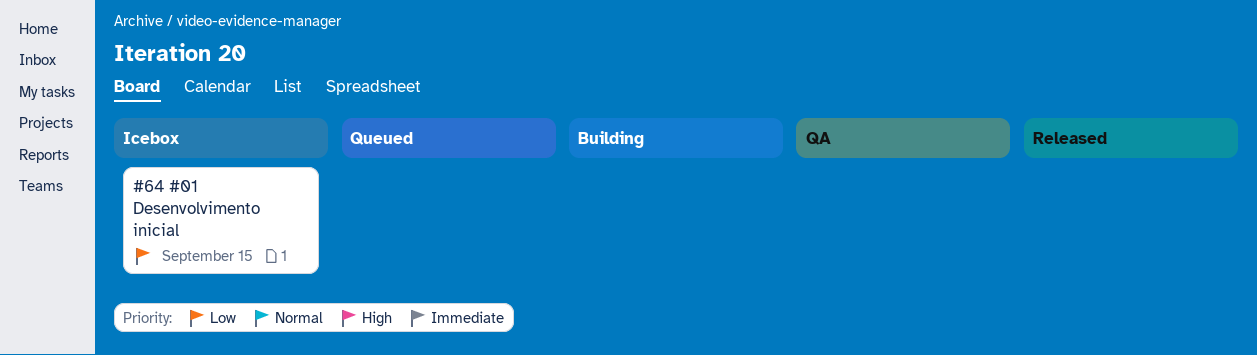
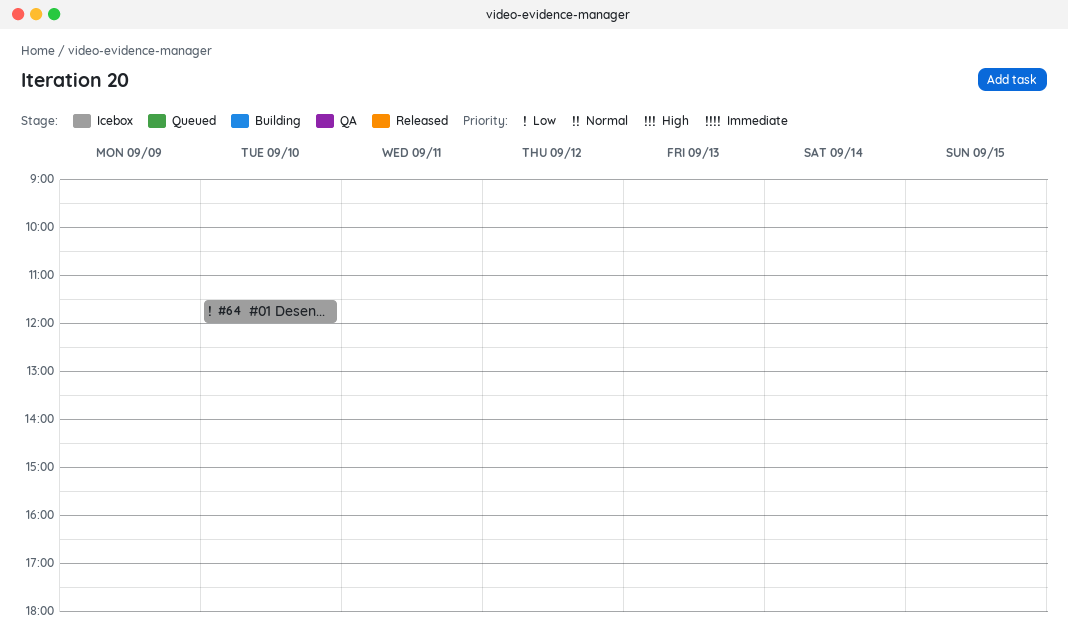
#64, day: Sep 15 -> Sep 10

